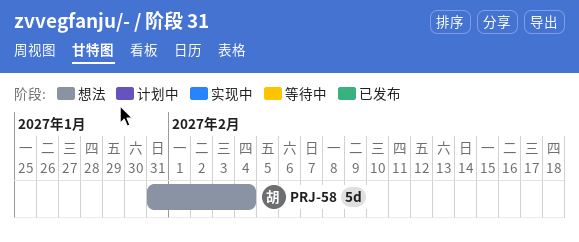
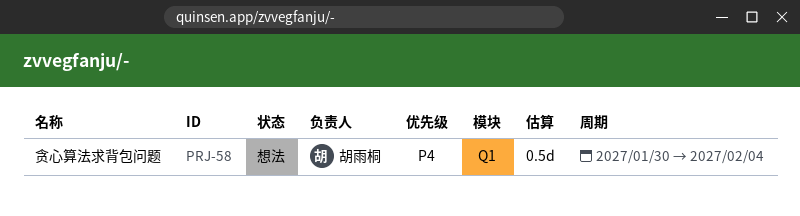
PRJ-58, estimate: 5d -> 0.5d
PRJ-58, start: Jan 31 -> Jan 30

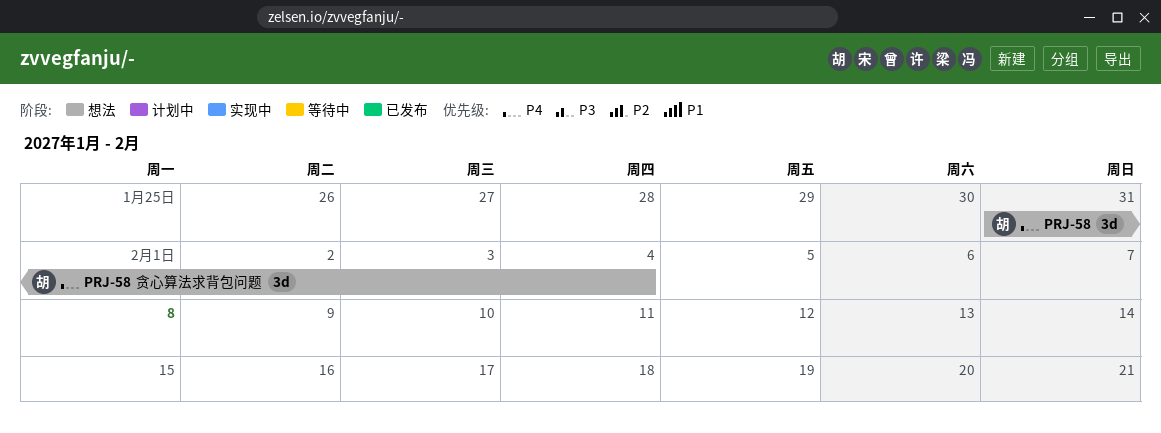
PRJ-58, estimate: 0.5d -> 3d
PRJ-58, start: Jan 30 -> Jan 31

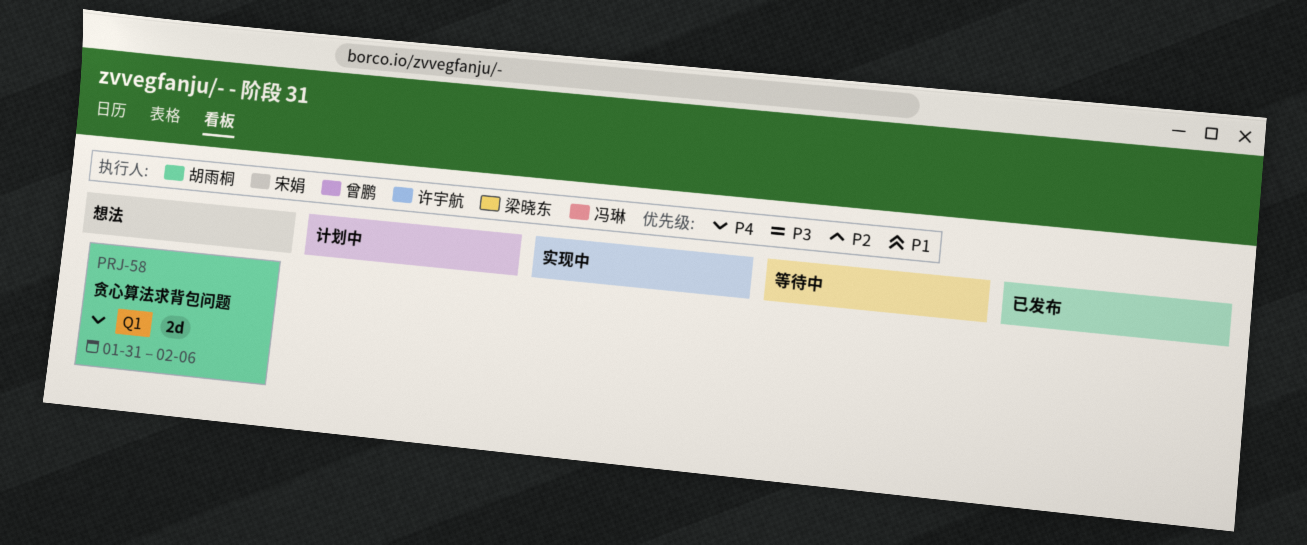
PRJ-58, estimate: 3d -> 2d
PRJ-58, due: Feb 4 -> Feb 6

